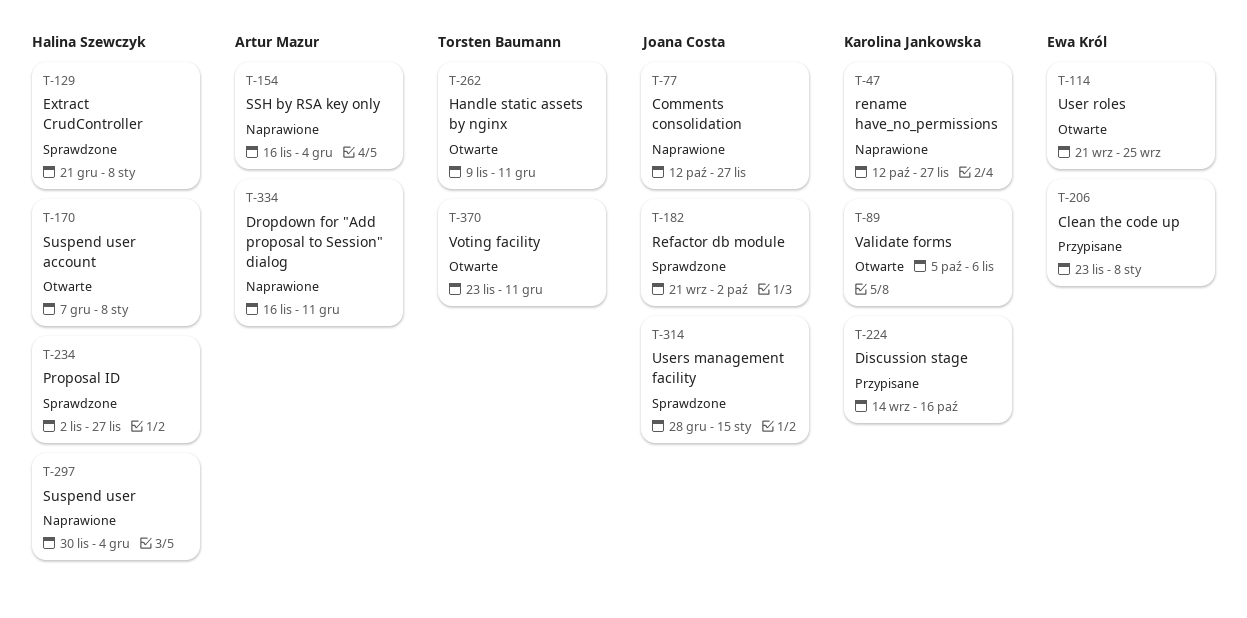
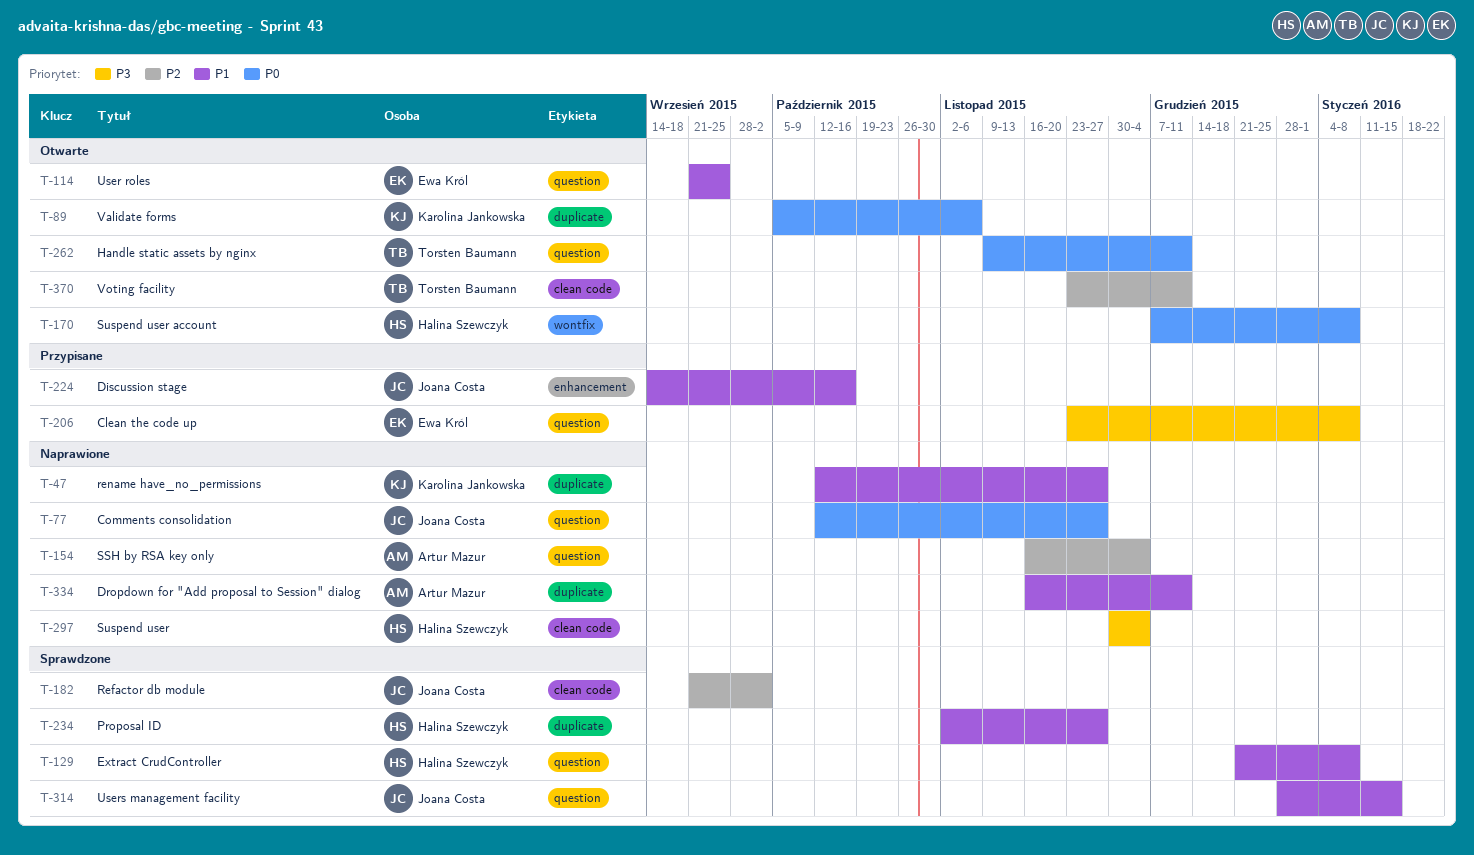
T-224, owner: Karolina Jankowska -> Joana Costa

